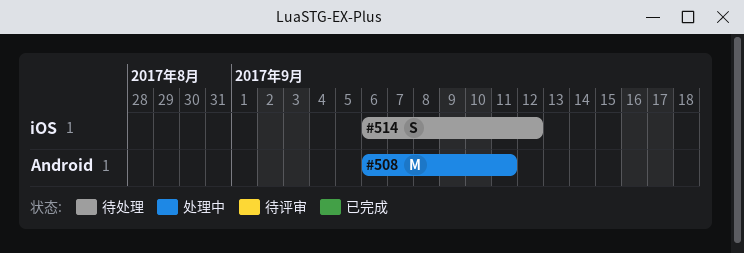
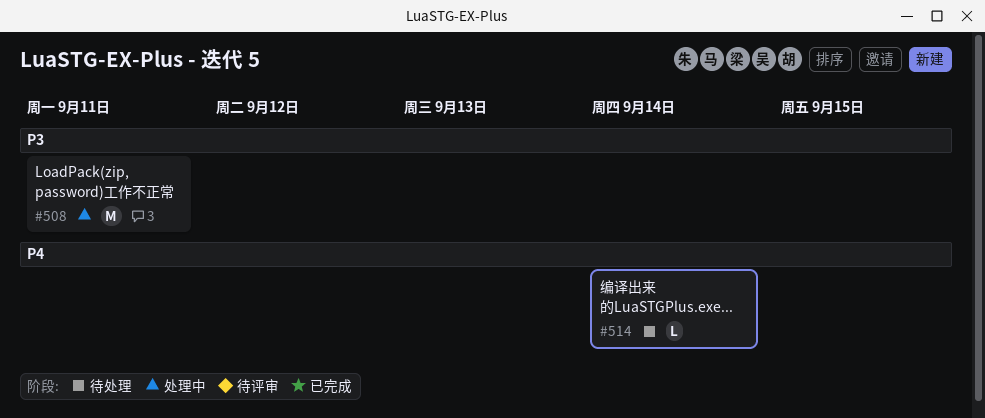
#514, estimate: S -> L
#514, due: Sep 12 -> Sep 14

